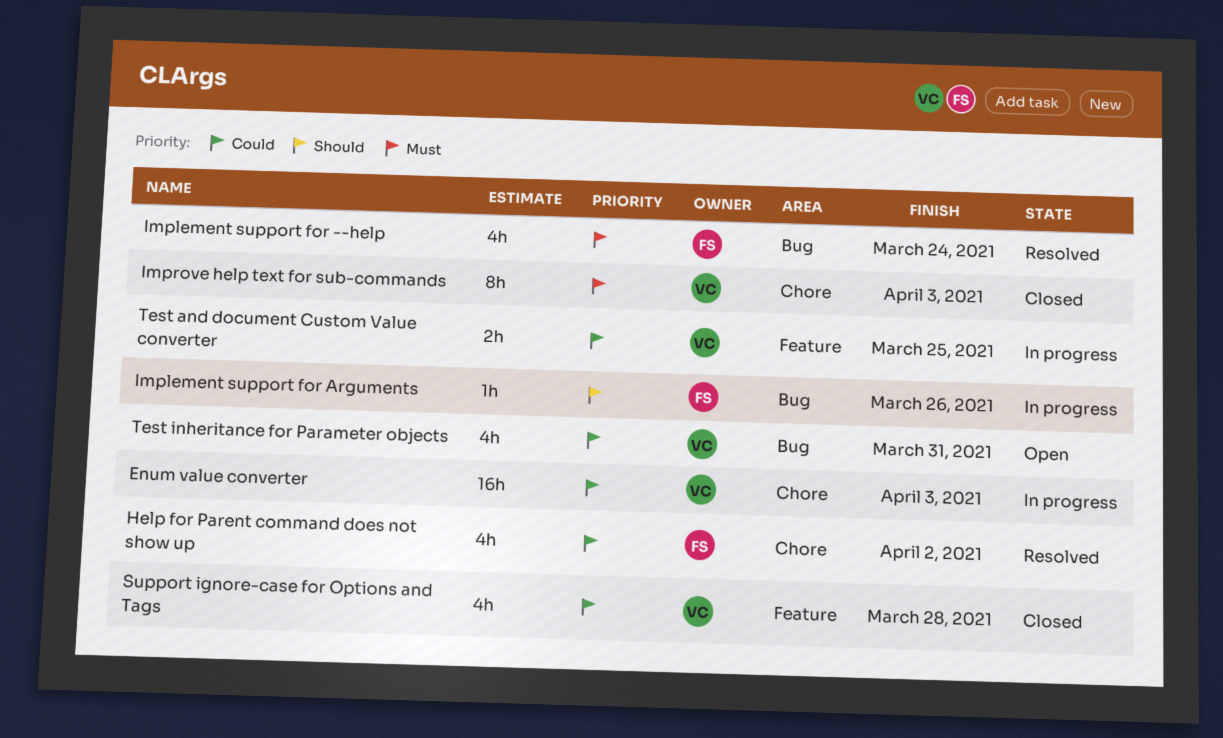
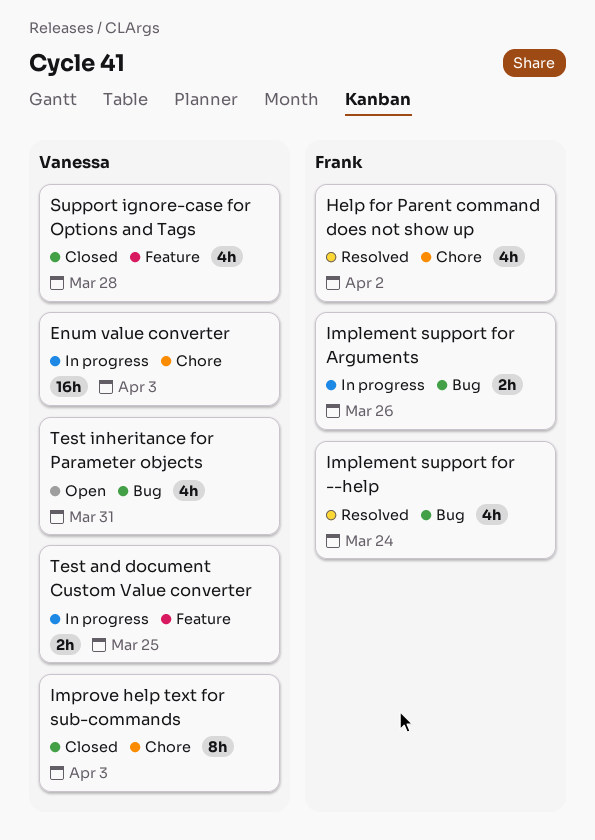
Implement support for Arguments, estimate: 1h -> 2h

